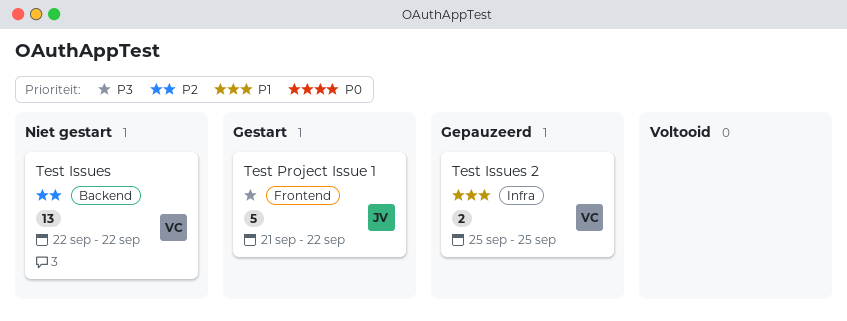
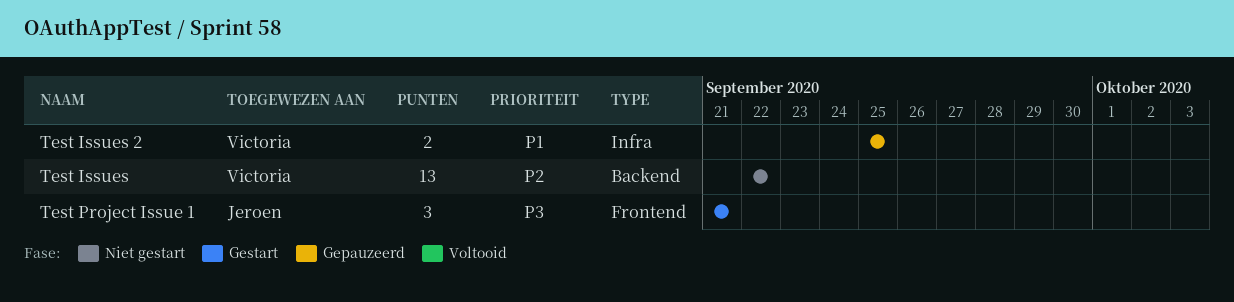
Test Project Issue 1, estimate: 5 -> 3
Test Project Issue 1, due: Sep 22 -> Sep 21

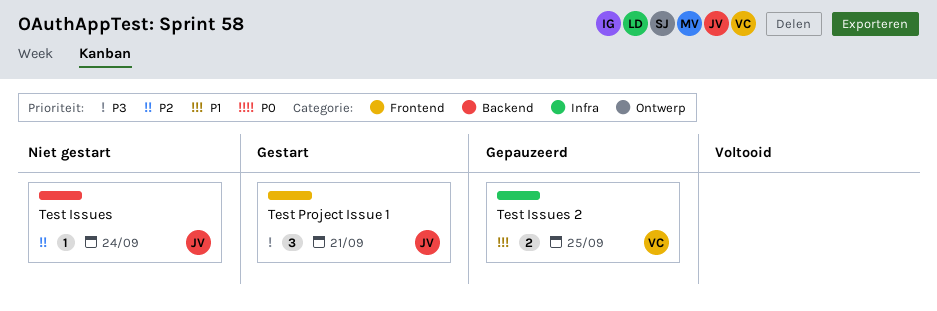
Test Issues, owner: Victoria -> Jeroen
Test Issues, estimate: 13 -> 1
Test Issues, due: Sep 22 -> Sep 24

